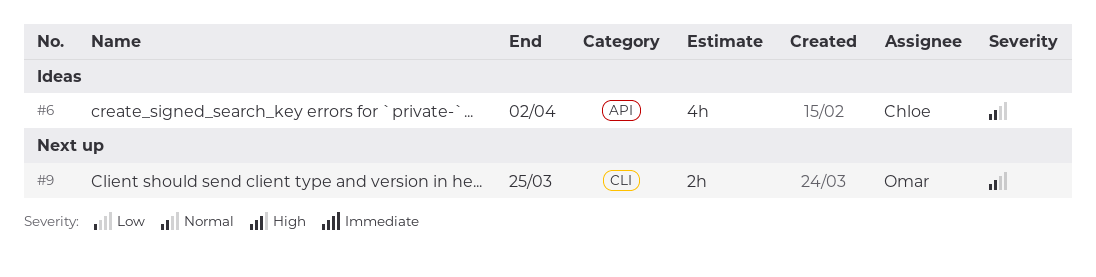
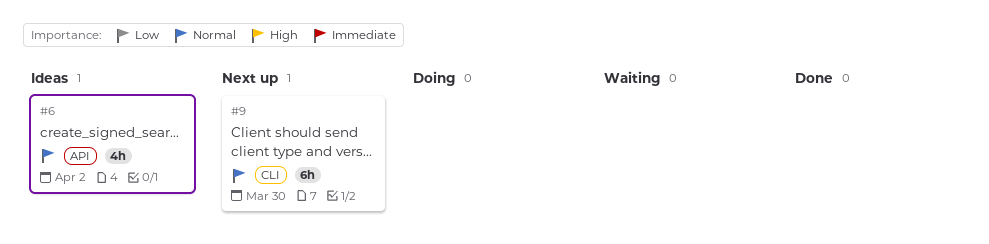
#9, estimate: 2h -> 6h
#9, due: Mar 25 -> Mar 30

